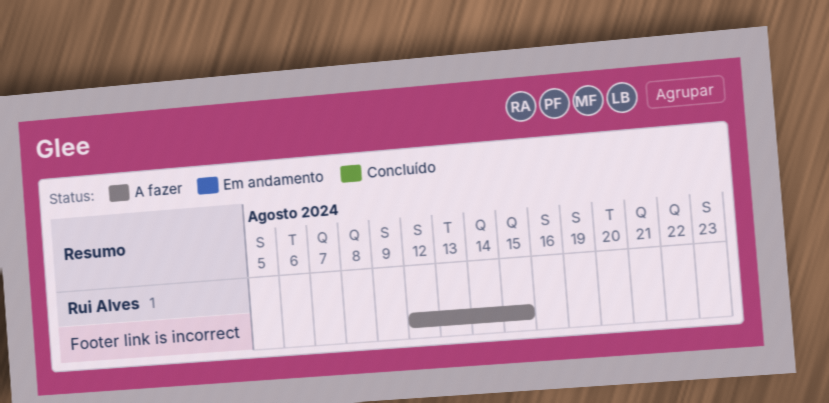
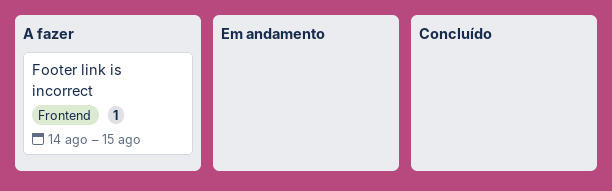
Footer link is incorrect, start: Aug 12 -> Aug 14

